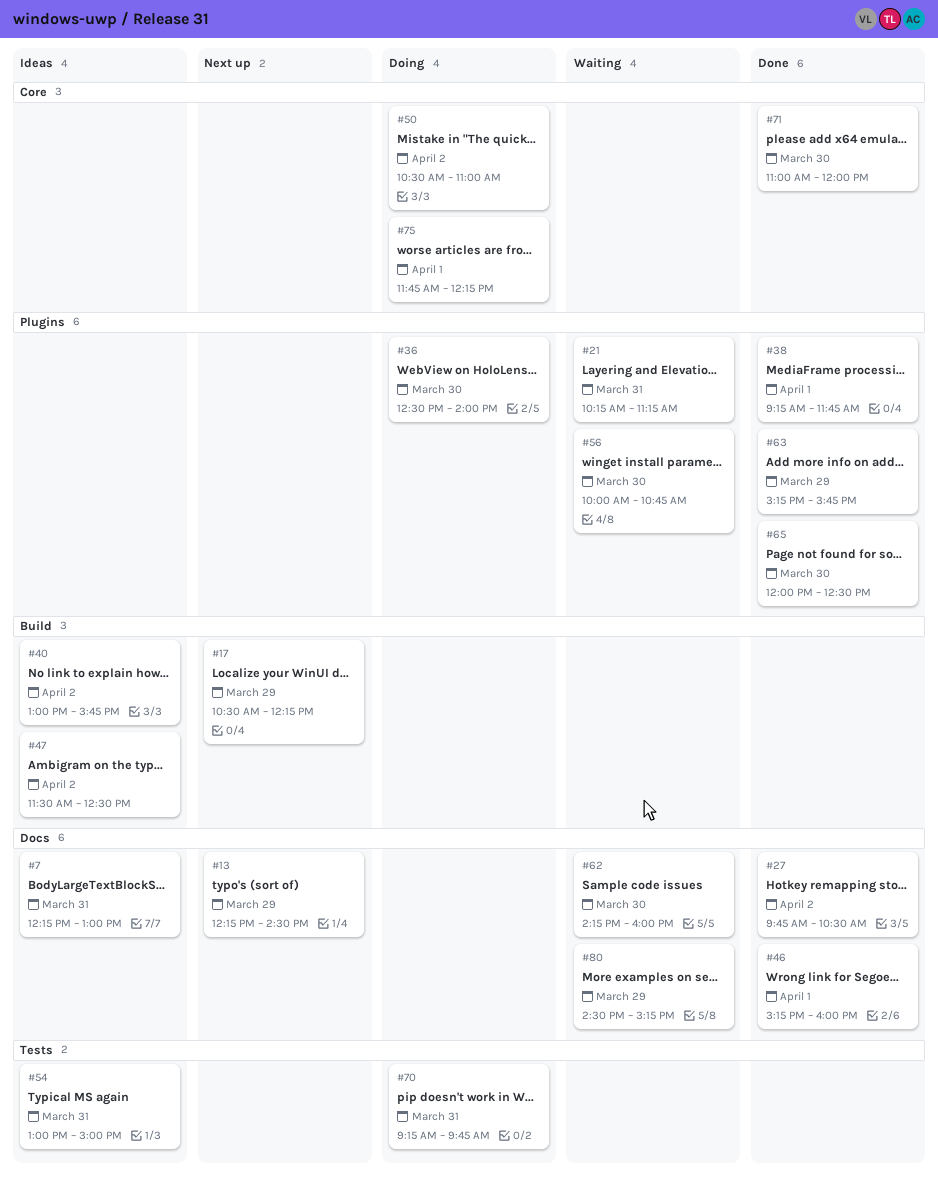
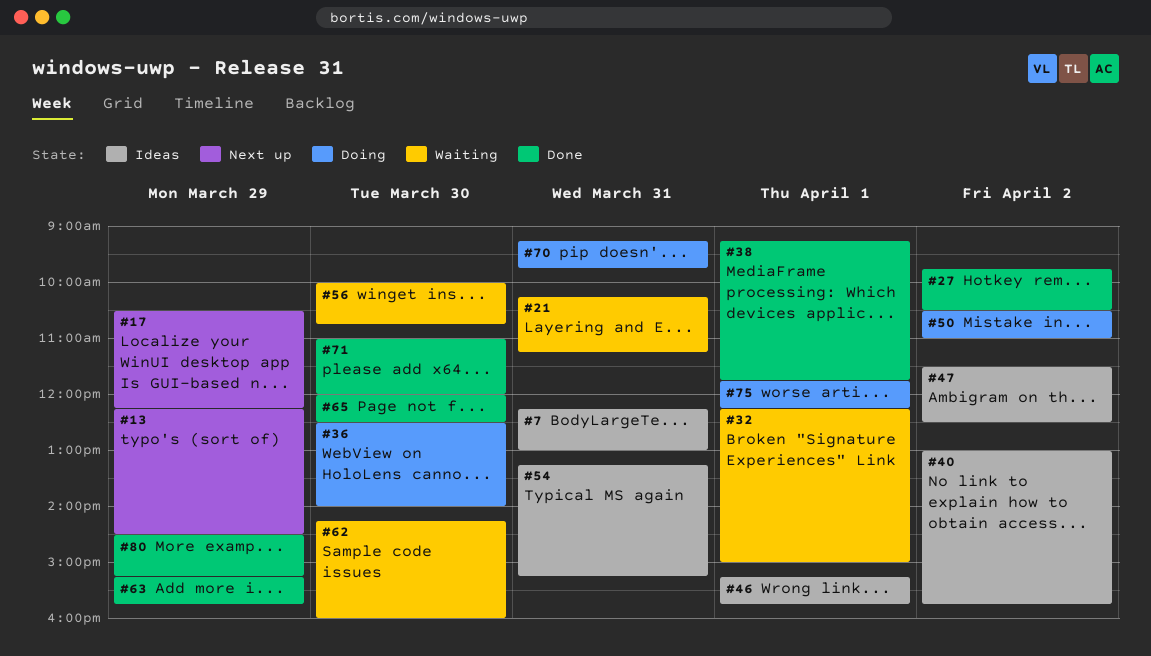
#32: none -> present
#46, status: Done -> Ideas
#46, ends: 16:00 -> 15:45
#54, begins: 13:00 -> 13:15
#54, ends: 15:00 -> 15:15
#80, status: Waiting -> Done

